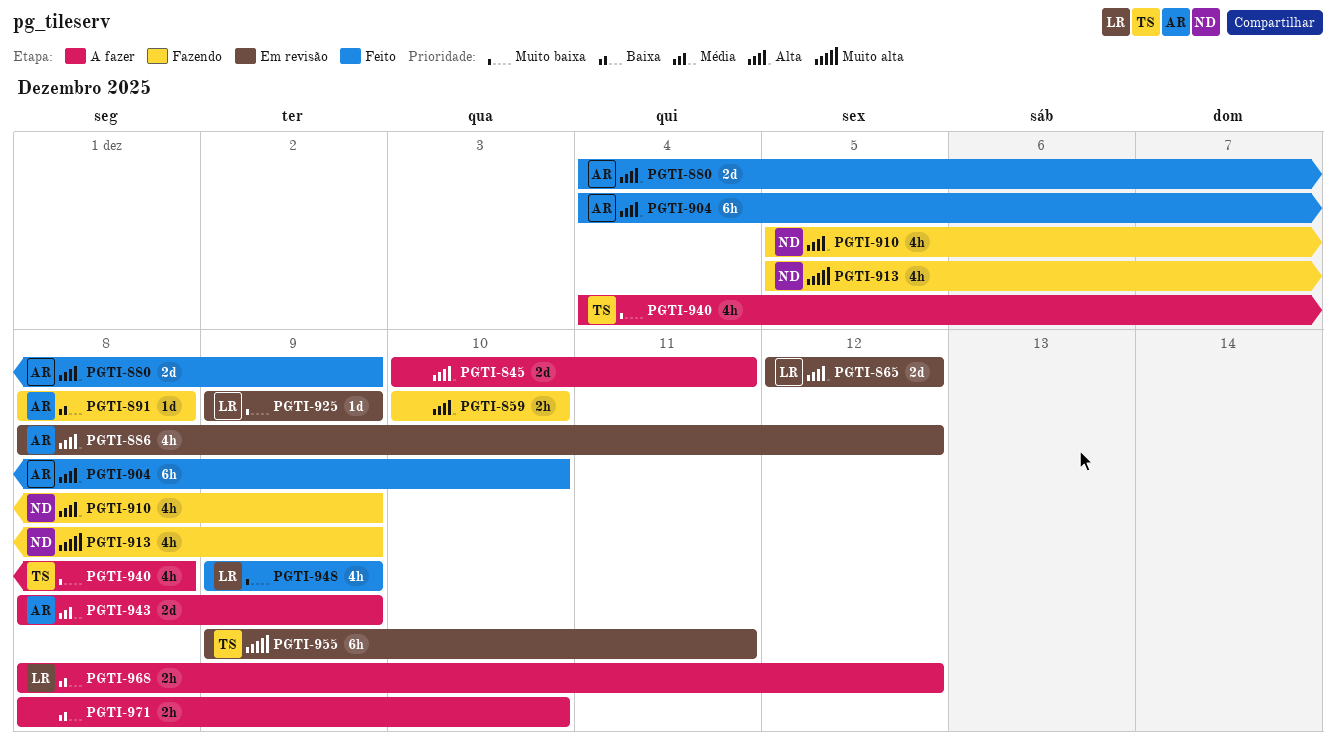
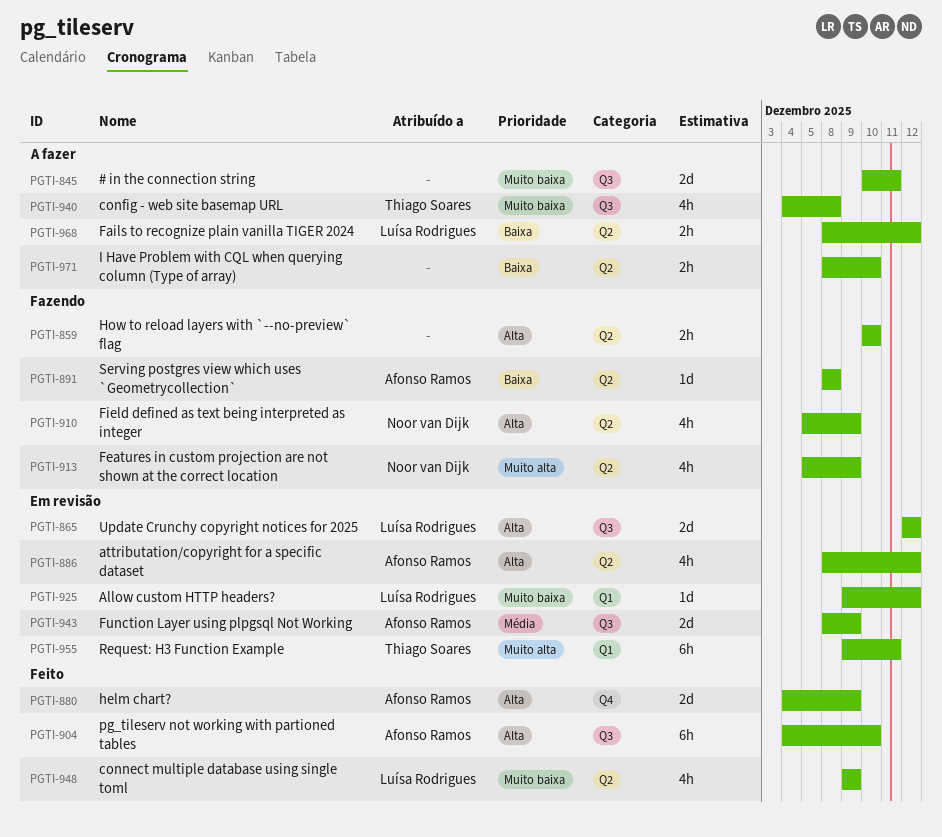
PGTI-845, priority: Alta -> Muito baixa
PGTI-925, due: Dec 9 -> Dec 12
PGTI-943, status: A fazer -> Em revisão

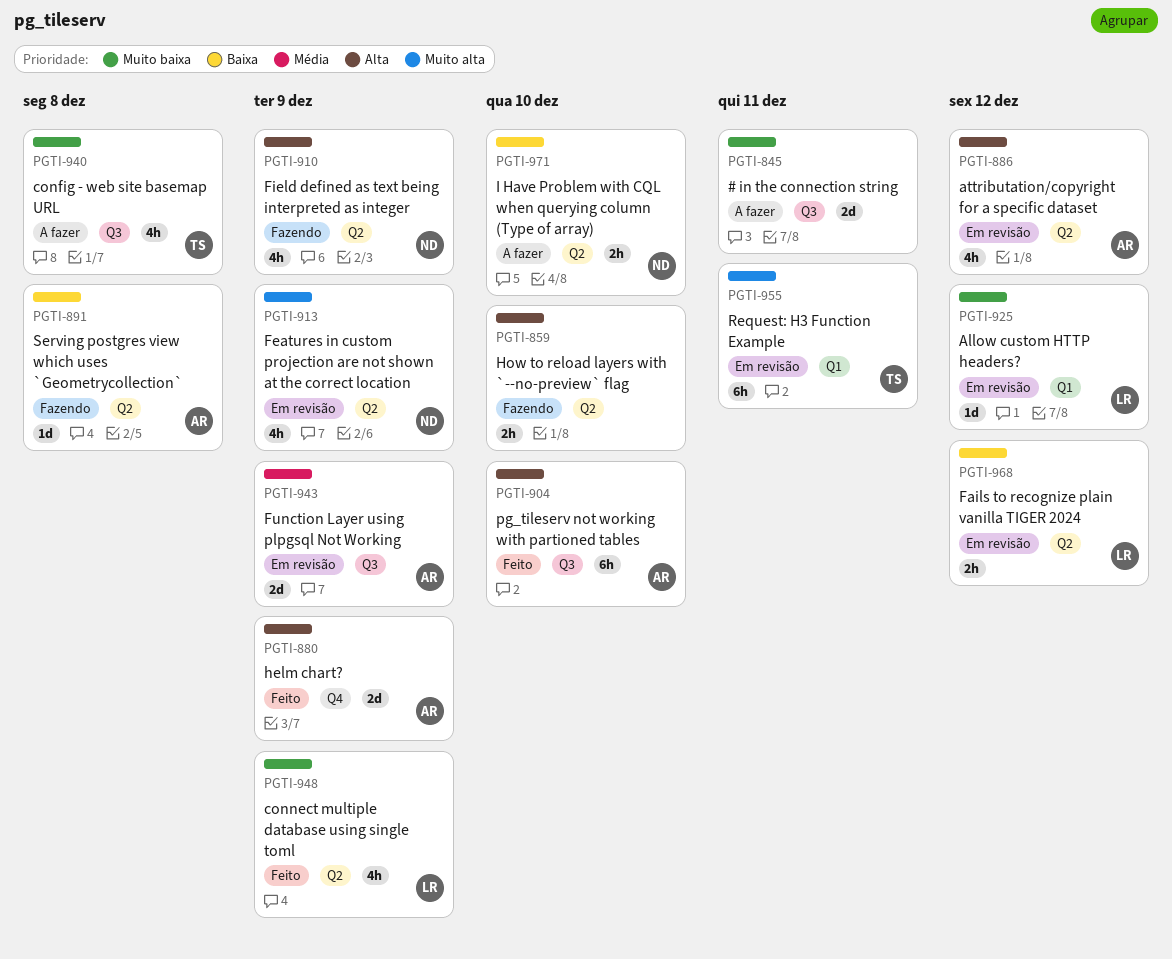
PGTI-865: present -> none
PGTI-913, status: Fazendo -> Em revisão
PGTI-968, status: A fazer -> Em revisão
PGTI-971, owner: none -> Noor van Dijk

